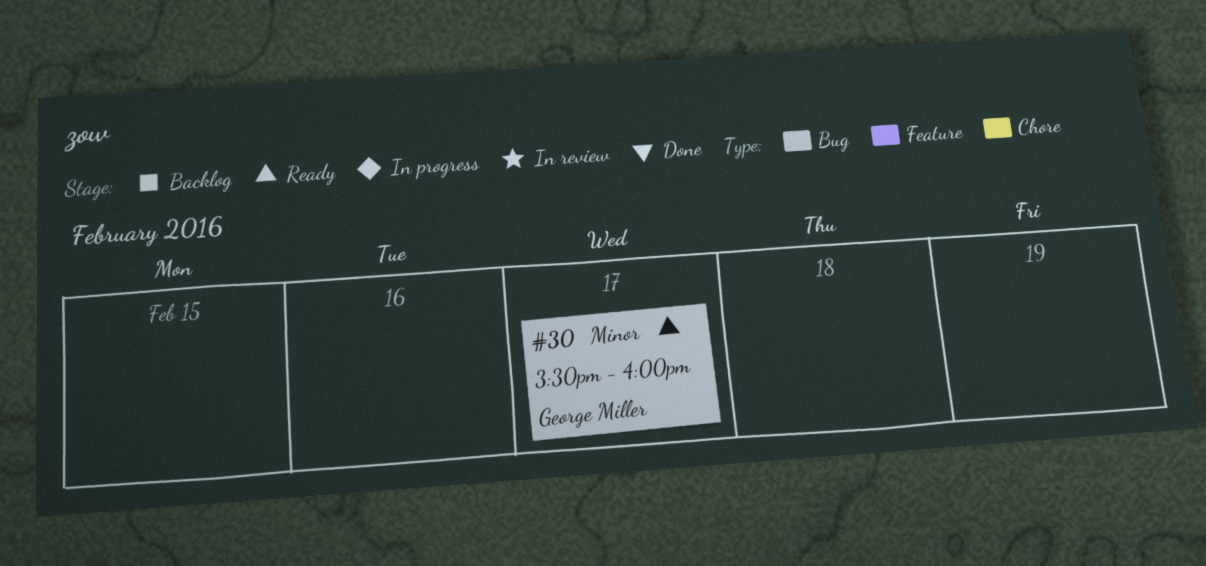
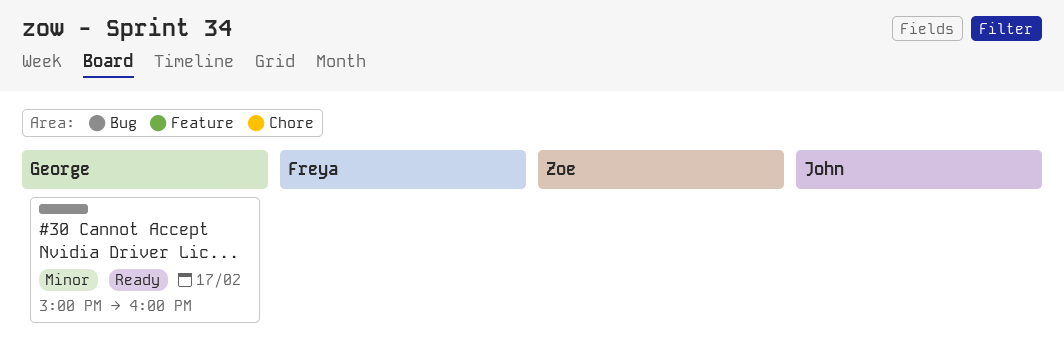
#30, begins: 15:30 -> 15:00

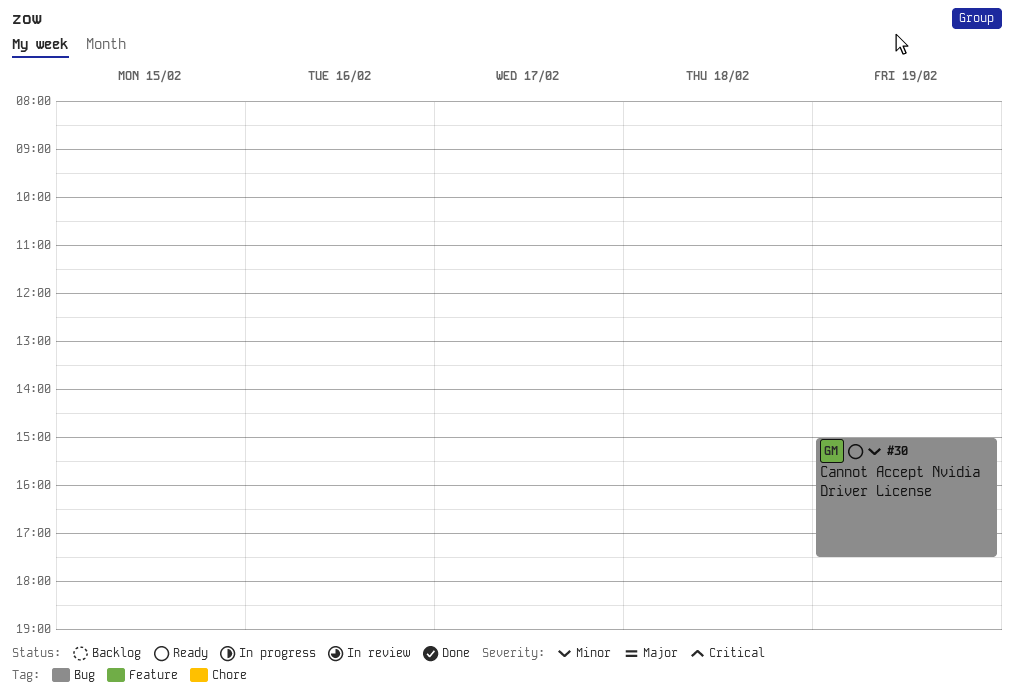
#30, day: Feb 17 -> Feb 19
#30, ends: 16:00 -> 17:30

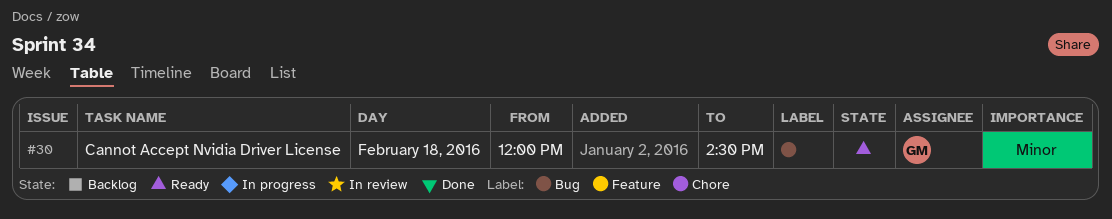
#30, day: Feb 19 -> Feb 18
#30, begins: 15:00 -> 12:00
#30, ends: 17:30 -> 14:30

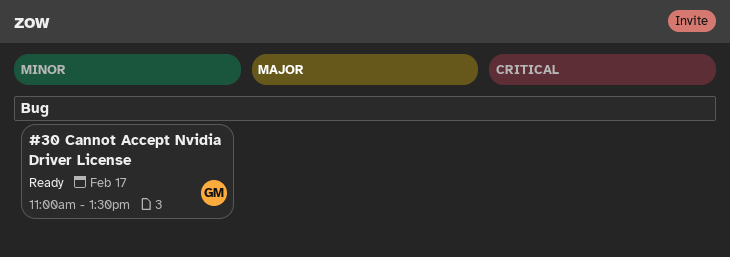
#30, day: Feb 18 -> Feb 17
#30, begins: 12:00 -> 11:00
#30, ends: 14:30 -> 13:30

